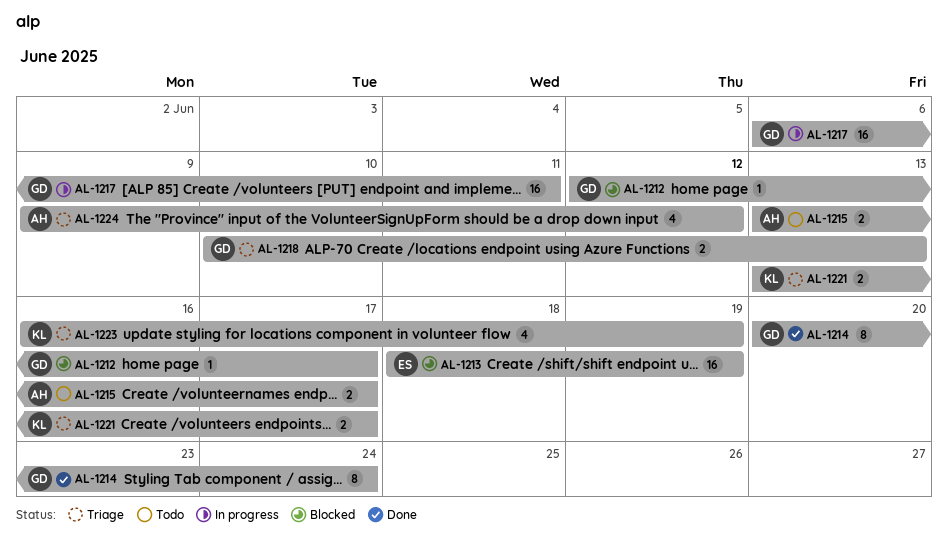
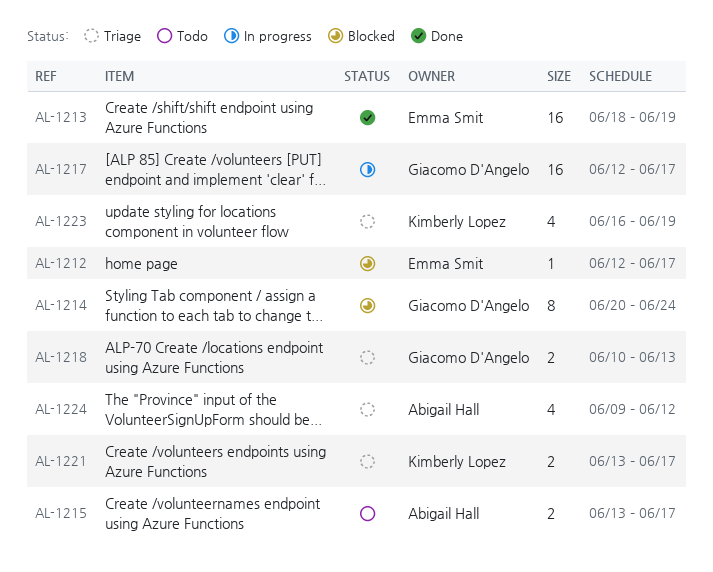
AL-1212, owner: Giacomo D'Angelo -> Emma Smit
AL-1213, status: Blocked -> Done
AL-1214, status: Done -> Blocked
AL-1217, start: Jun 6 -> Jun 12
AL-1217, due: Jun 11 -> Jun 17

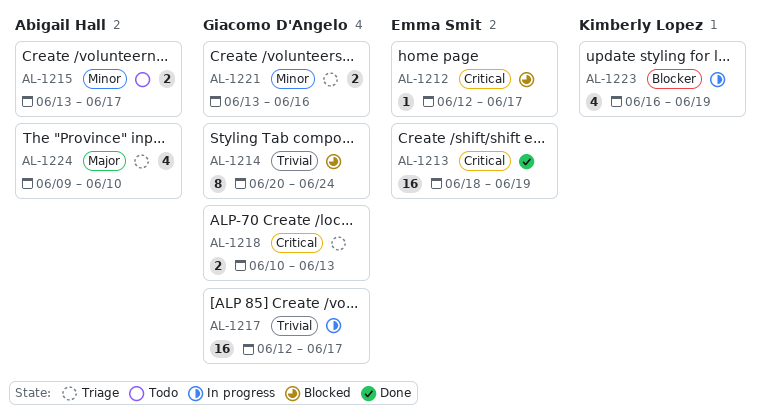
AL-1221, owner: Kimberly Lopez -> Giacomo D'Angelo
AL-1221, due: Jun 17 -> Jun 16
AL-1223, status: Triage -> In progress
AL-1224, due: Jun 12 -> Jun 10

